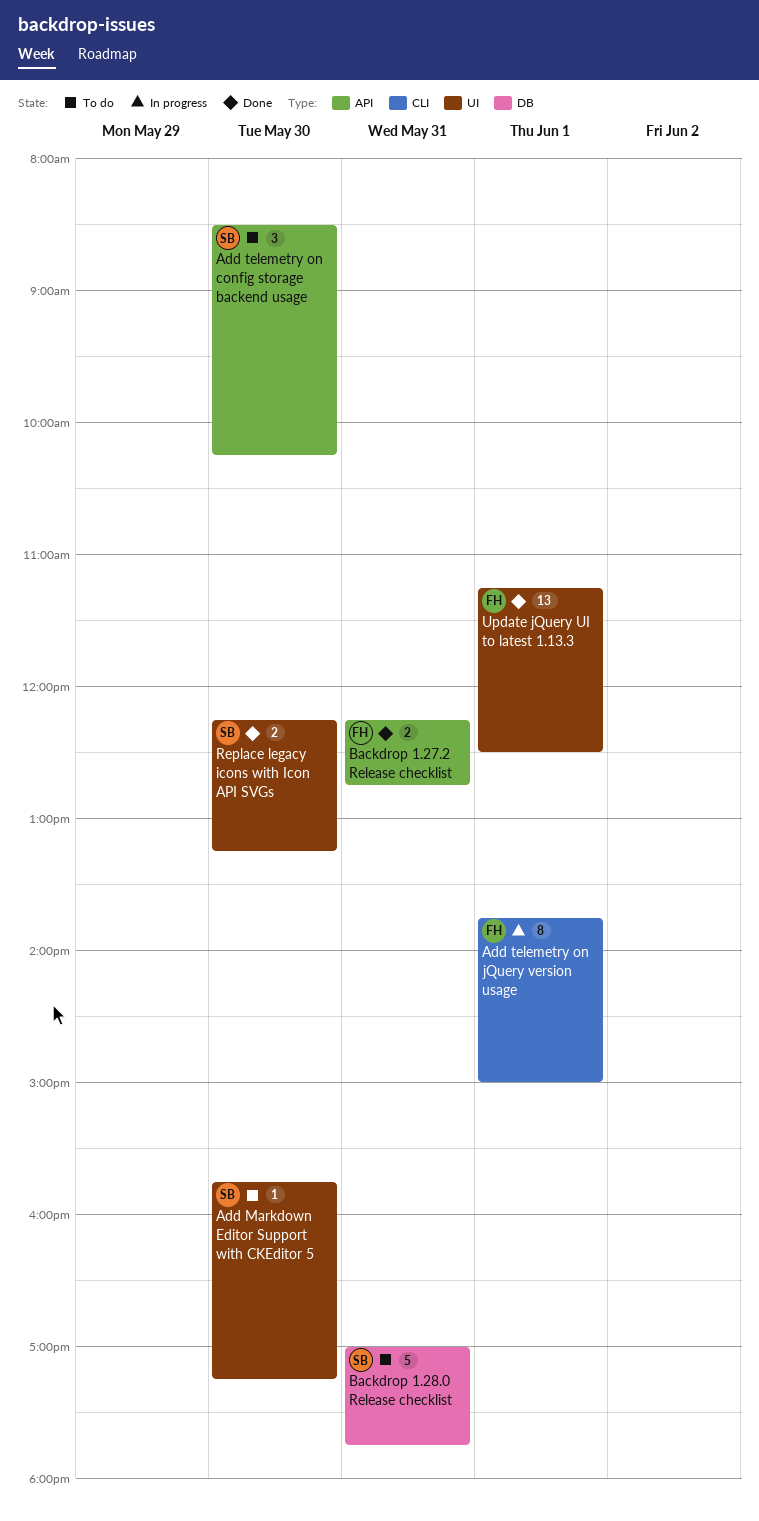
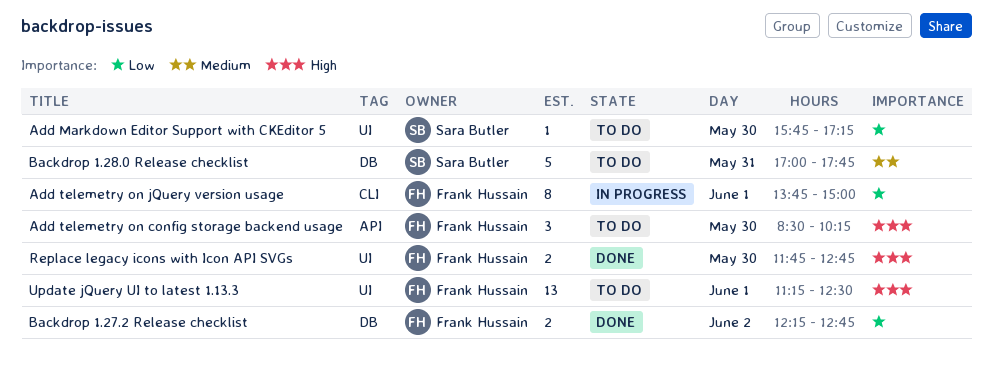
Add telemetry on config storage backend usage, owner: Sara Butler -> Frank Hussain
Backdrop 1.27.2 Release checklist, label: API -> DB
Backdrop 1.27.2 Release checklist, day: May 31 -> Jun 2
Replace legacy icons with Icon API SVGs, owner: Sara Butler -> Frank Hussain
Replace legacy icons with Icon API SVGs, begins: 12:15 -> 11:45
Replace legacy icons with Icon API SVGs, ends: 13:15 -> 12:45
Update jQuery UI to latest 1.13.3, status: Done -> To do

